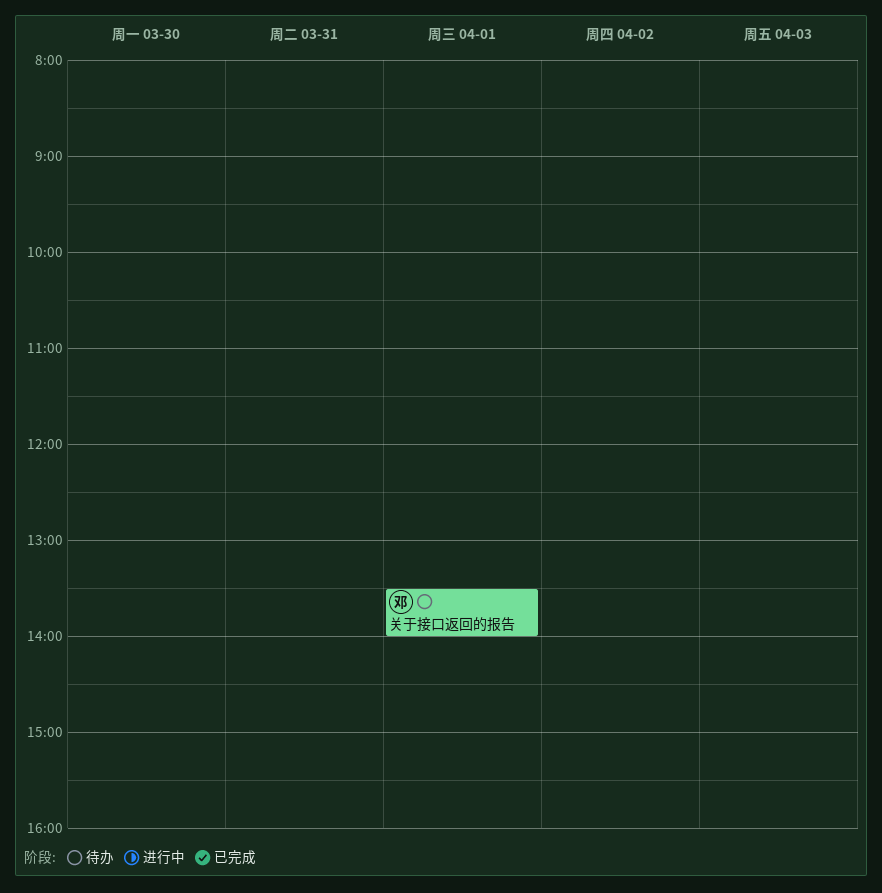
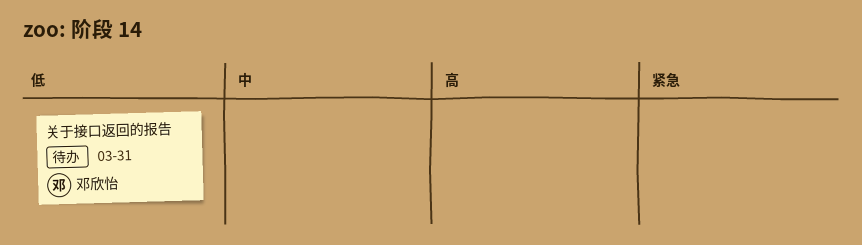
关于接口返回的报告, day: Apr 1 -> Mar 31

